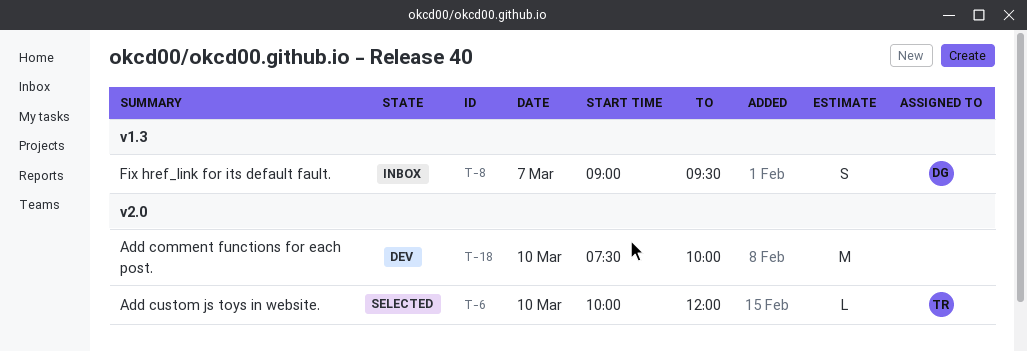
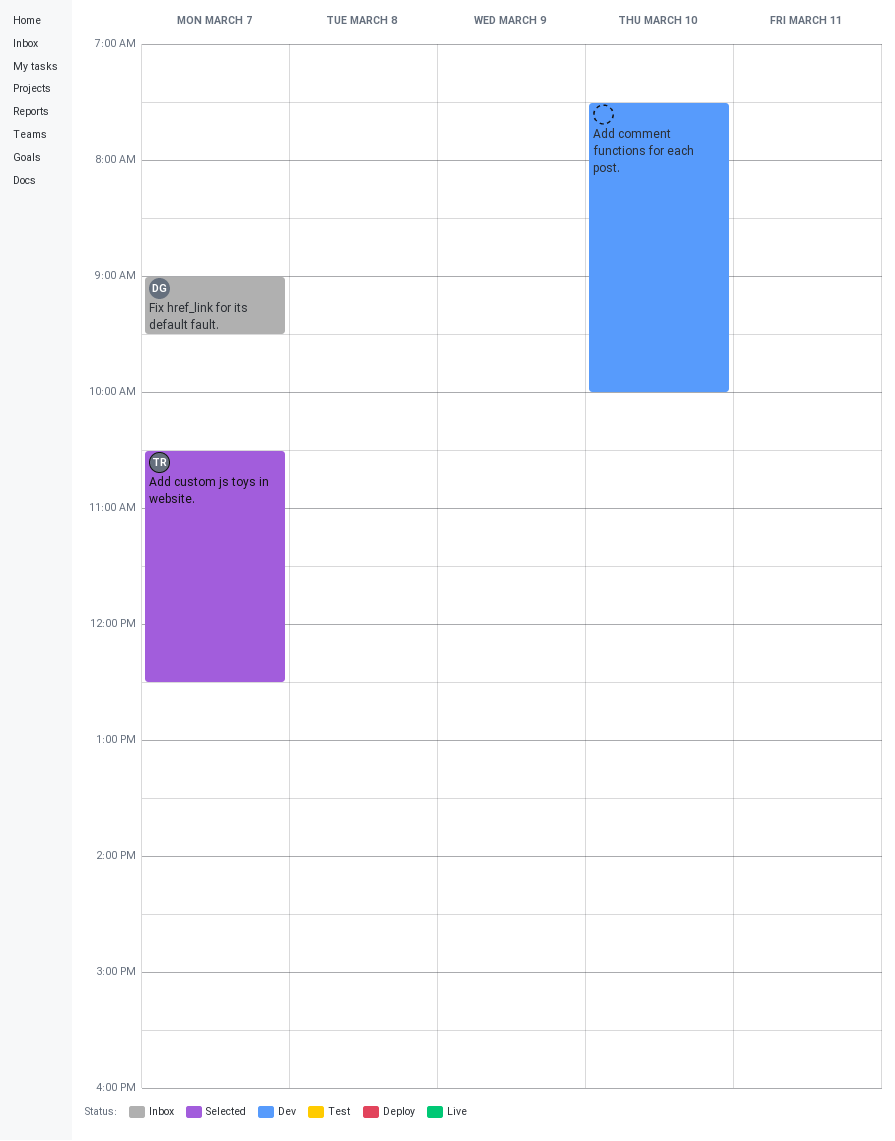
Add custom js toys in website., day: Mar 10 -> Mar 7
Add custom js toys in website., begins: 10:00 -> 10:30
Add custom js toys in website., ends: 12:00 -> 12:30

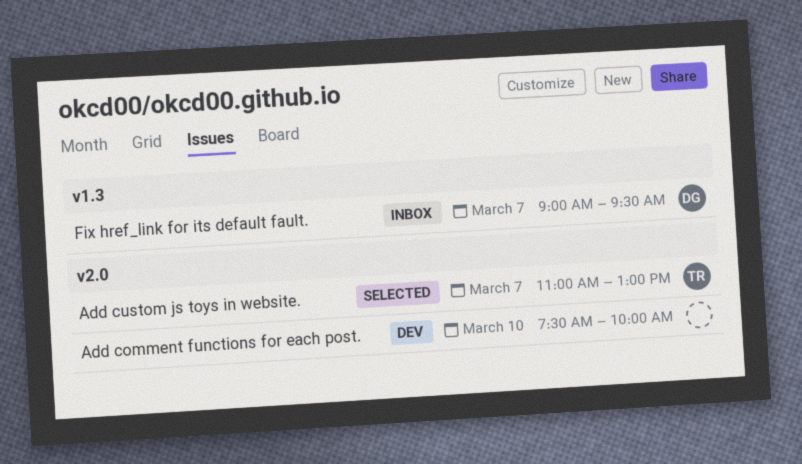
Add custom js toys in website., begins: 10:30 -> 11:00
Add custom js toys in website., ends: 12:30 -> 13:00

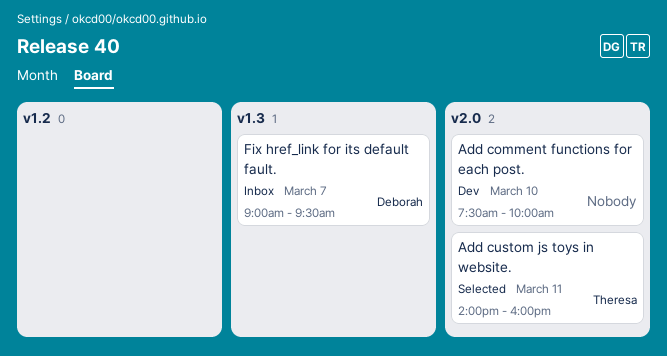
Add custom js toys in website., day: Mar 7 -> Mar 11
Add custom js toys in website., begins: 11:00 -> 14:00
Add custom js toys in website., ends: 13:00 -> 16:00

